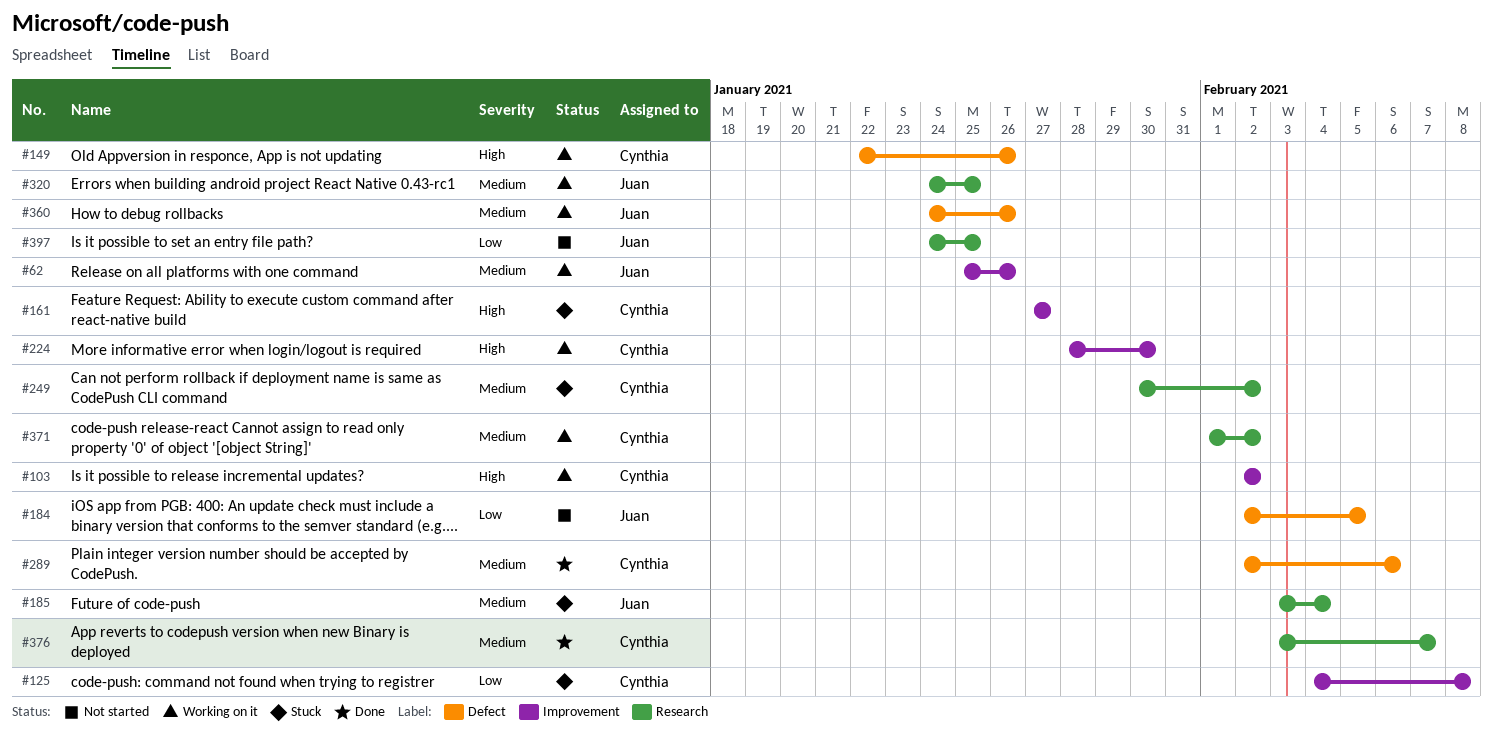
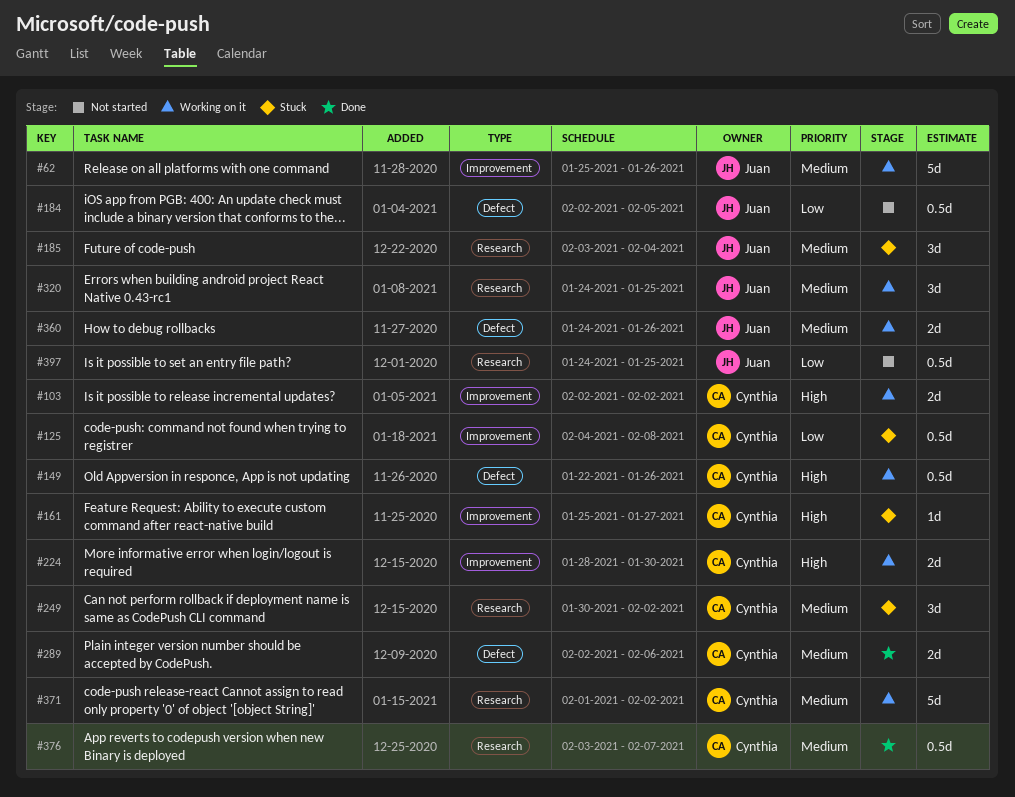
#161, start: Jan 27 -> Jan 25

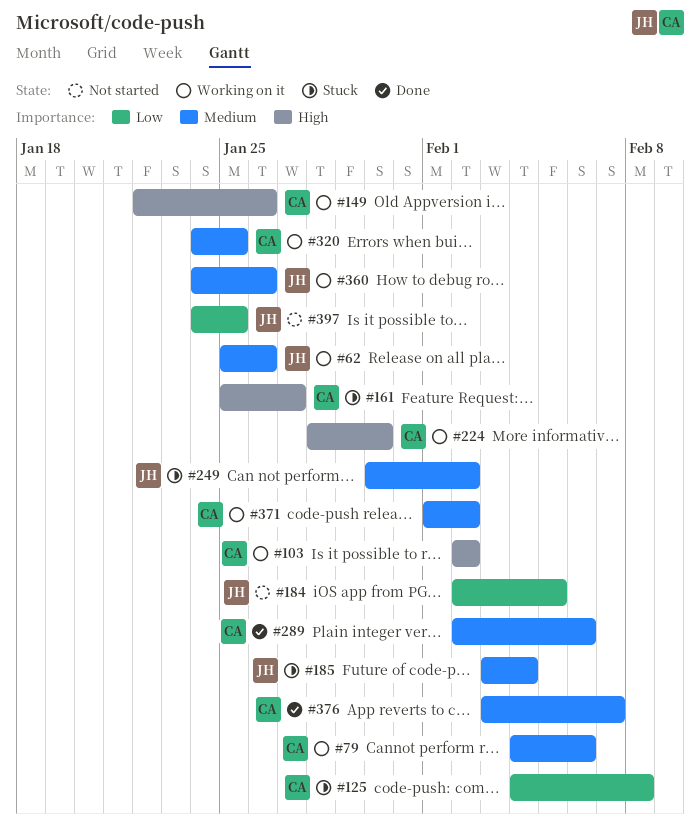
#79: none -> present
#249, owner: Cynthia -> Juan
#320, owner: Juan -> Cynthia

